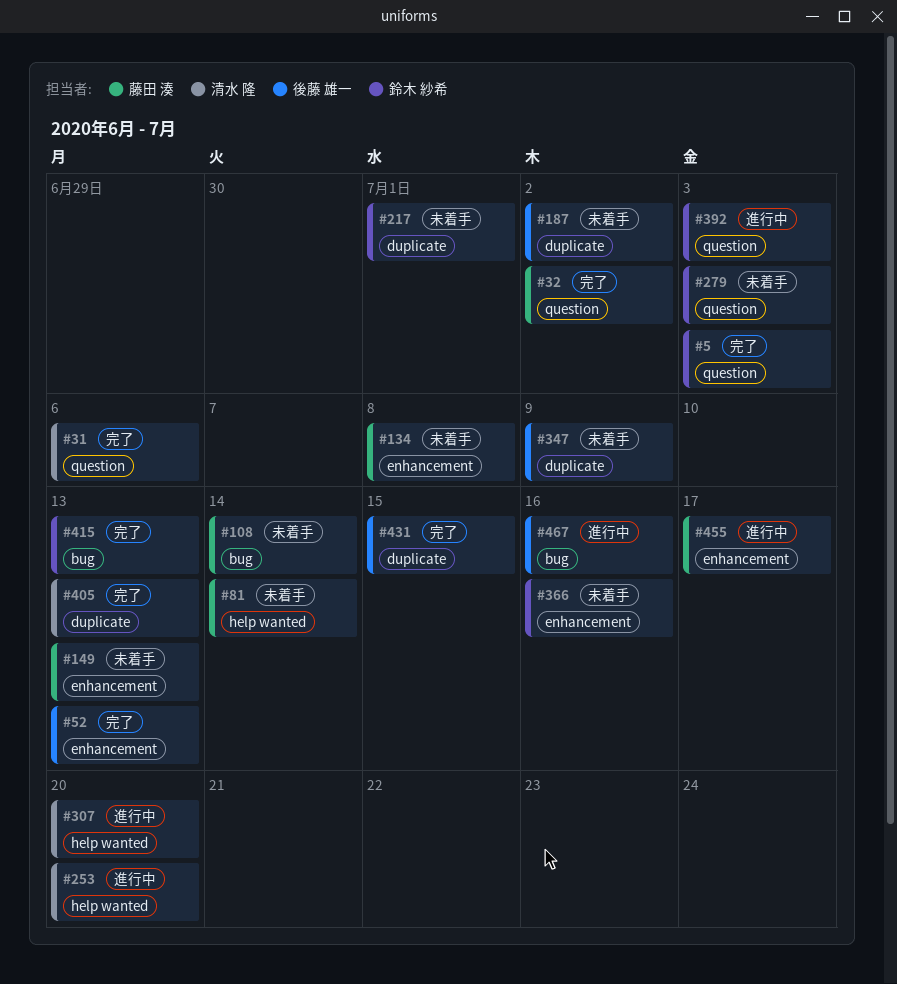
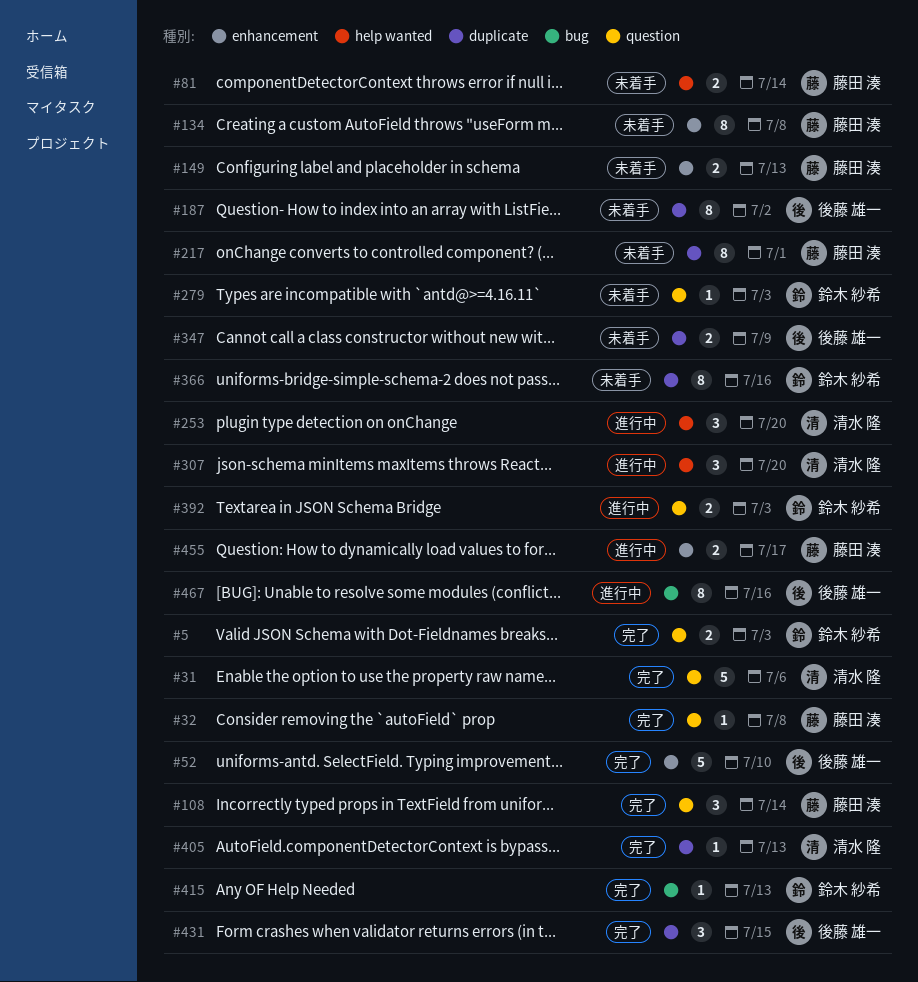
#32, due: Jul 2 -> Jul 8
#52, due: Jul 13 -> Jul 10
#108, status: 未着手 -> 完了
#108, label: bug -> question
#217, owner: 鈴木 紗希 -> 藤田 湊
#366, label: enhancement -> duplicate

